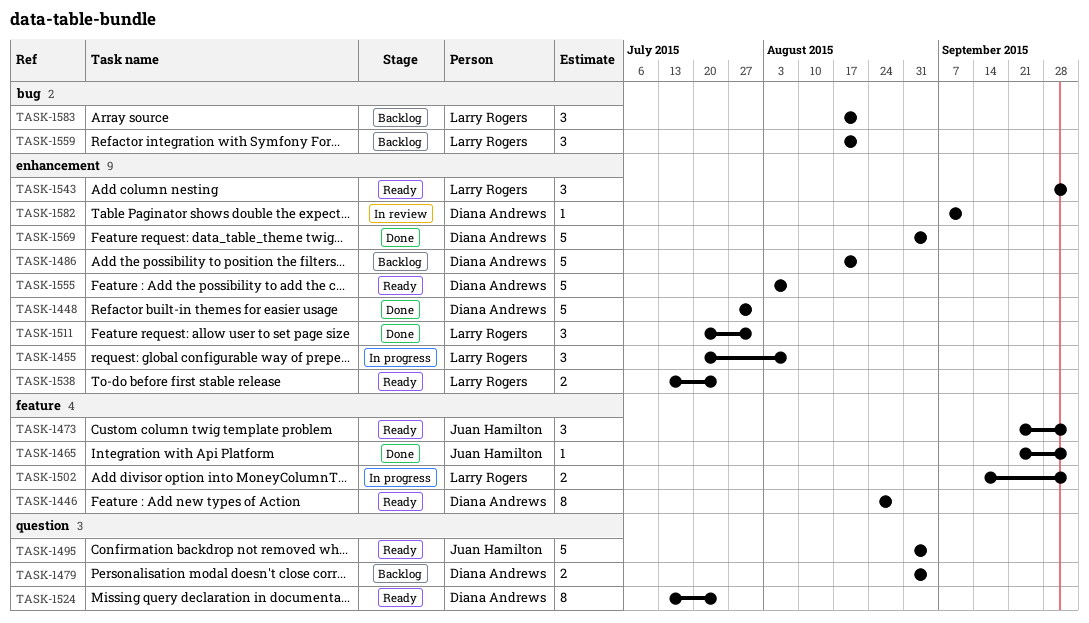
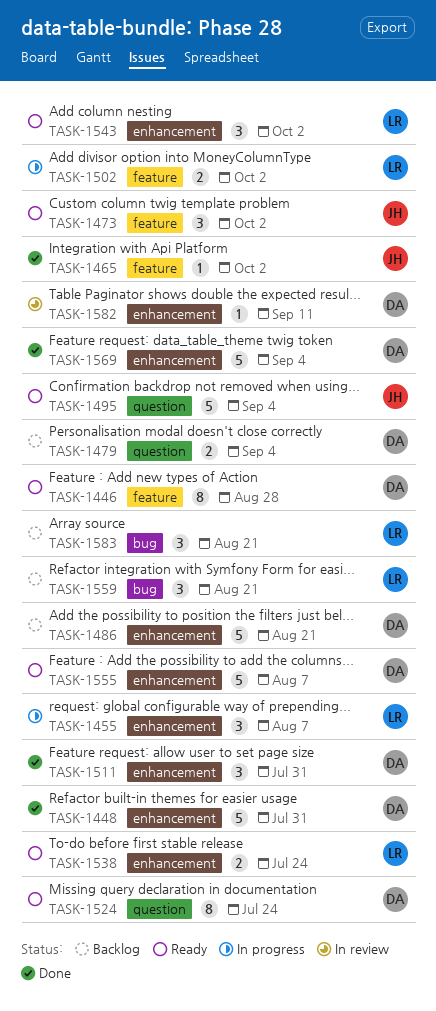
TASK-1511, owner: Larry Rogers -> Diana Andrews

